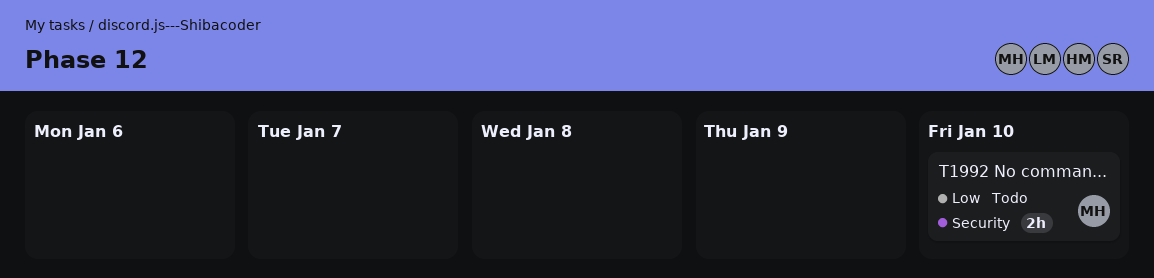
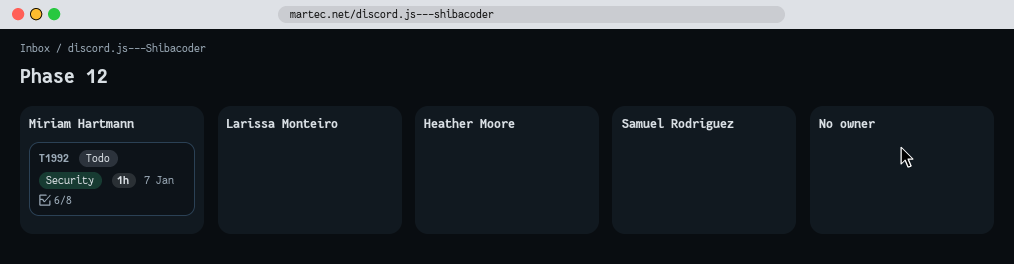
T1992, estimate: 2h -> 1h
T1992, due: Jan 10 -> Jan 7

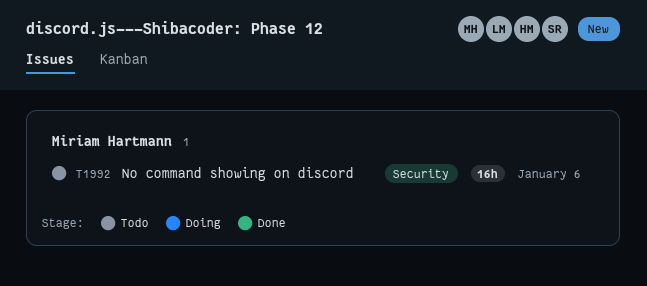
T1992, estimate: 1h -> 16h
T1992, due: Jan 7 -> Jan 6

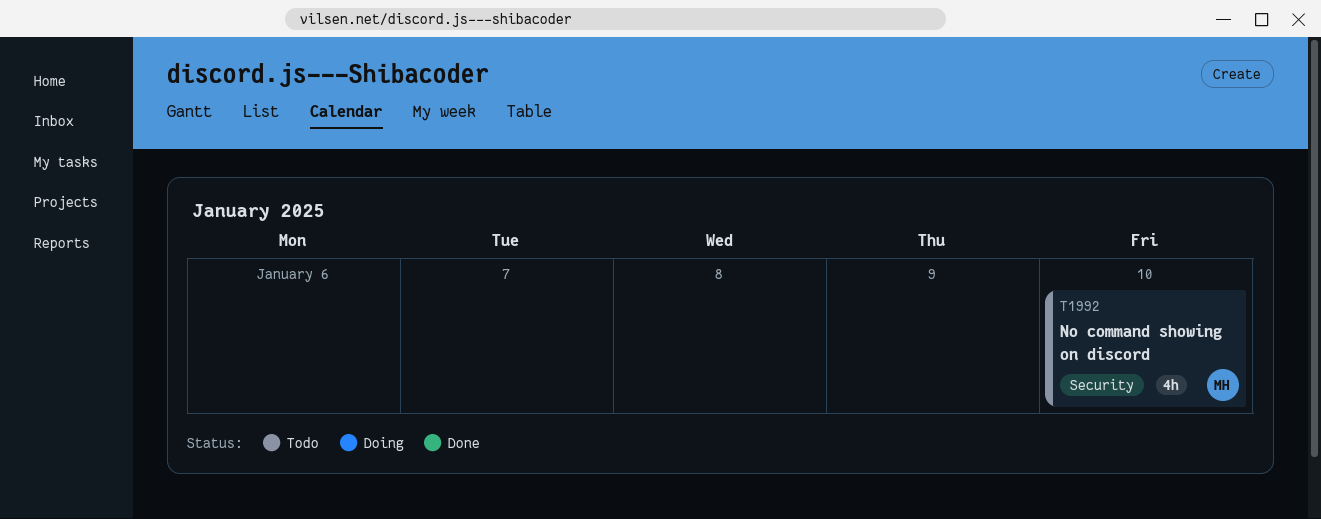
T1992, estimate: 16h -> 4h
T1992, due: Jan 6 -> Jan 10

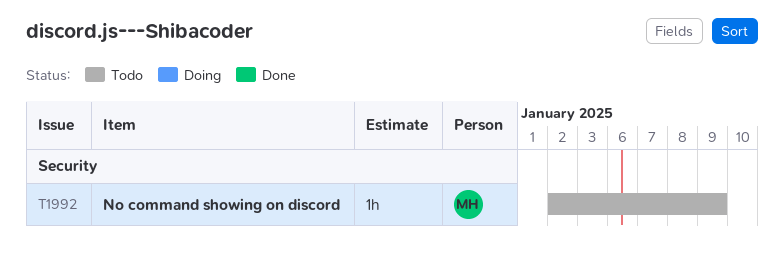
T1992, estimate: 4h -> 1h
T1992, due: Jan 10 -> Jan 9

